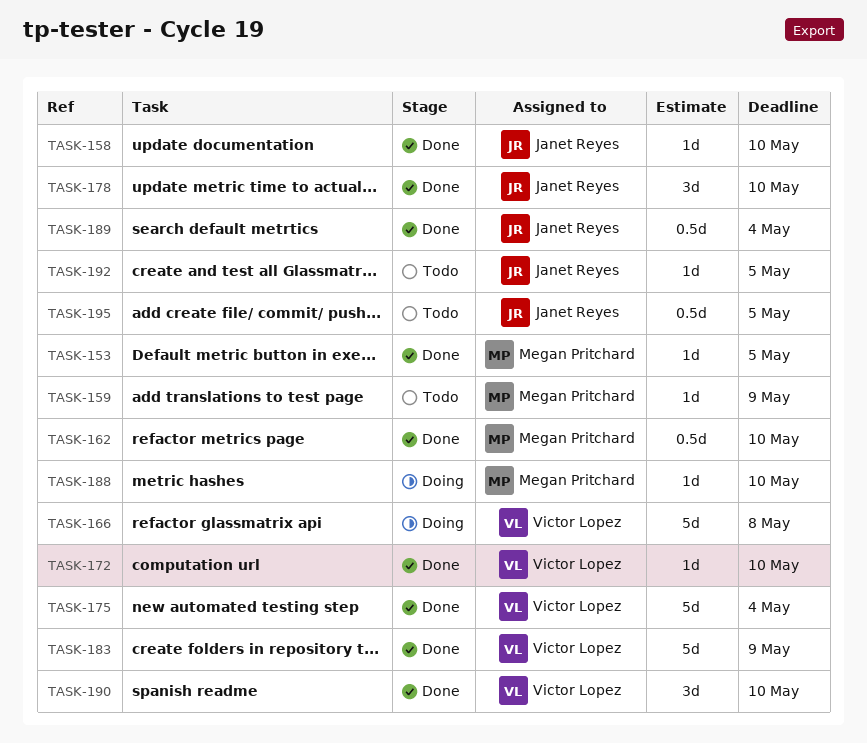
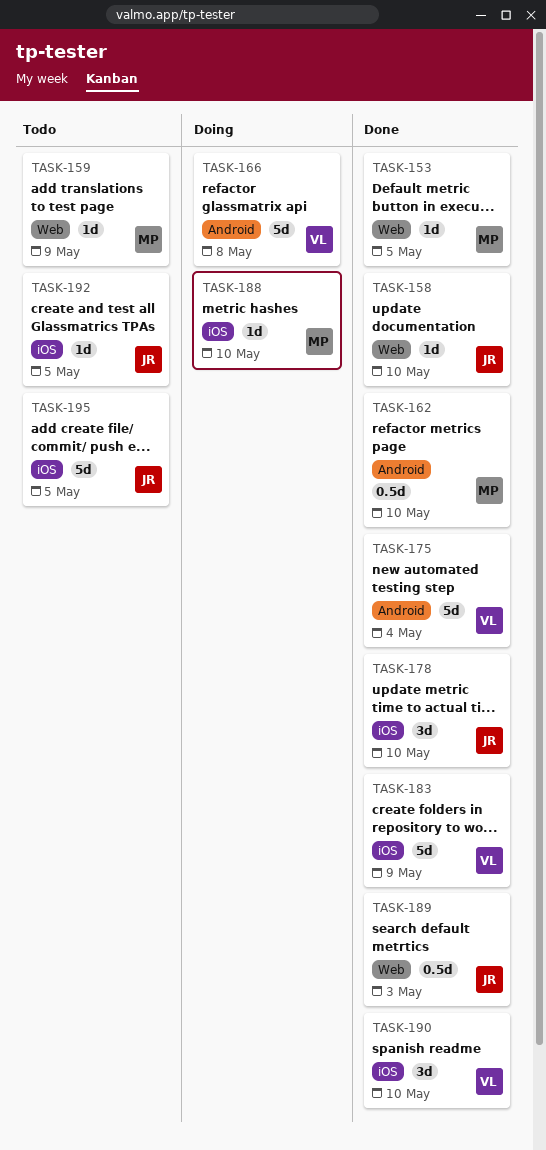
TASK-172: present -> none
TASK-189, due: May 4 -> May 3
TASK-195, estimate: 0.5d -> 5d

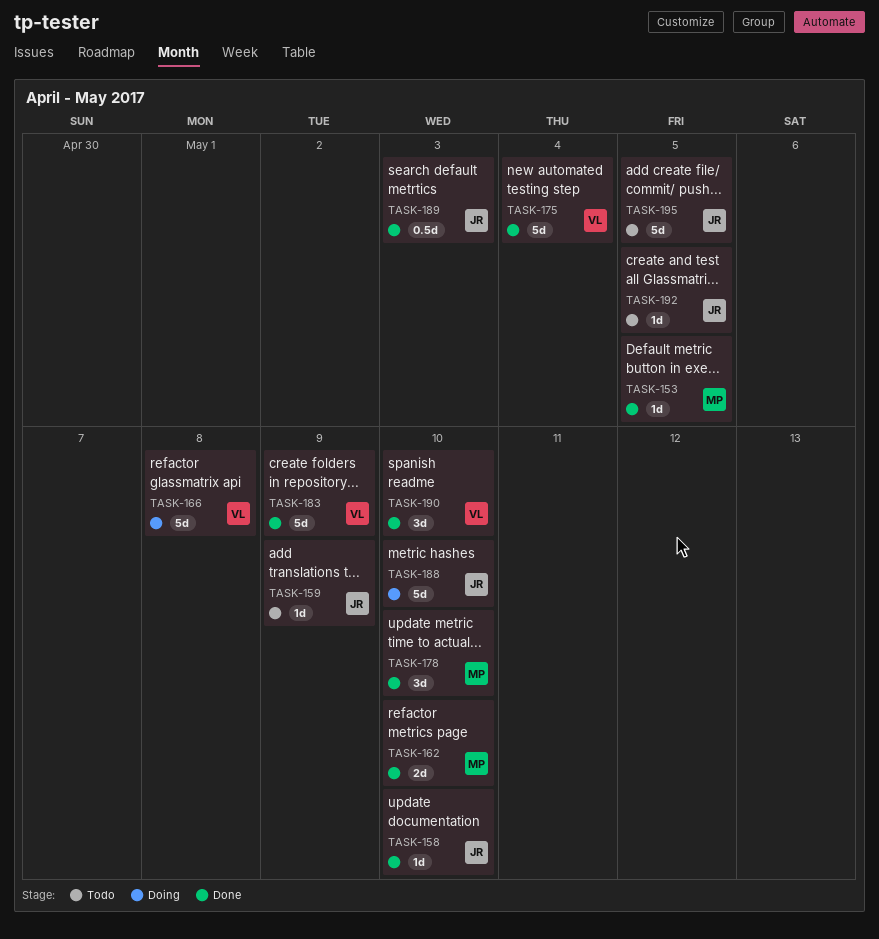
TASK-159, owner: MP -> JR
TASK-162, estimate: 0.5d -> 2d
TASK-178, owner: JR -> MP
TASK-188, owner: MP -> JR
TASK-188, estimate: 1d -> 5d

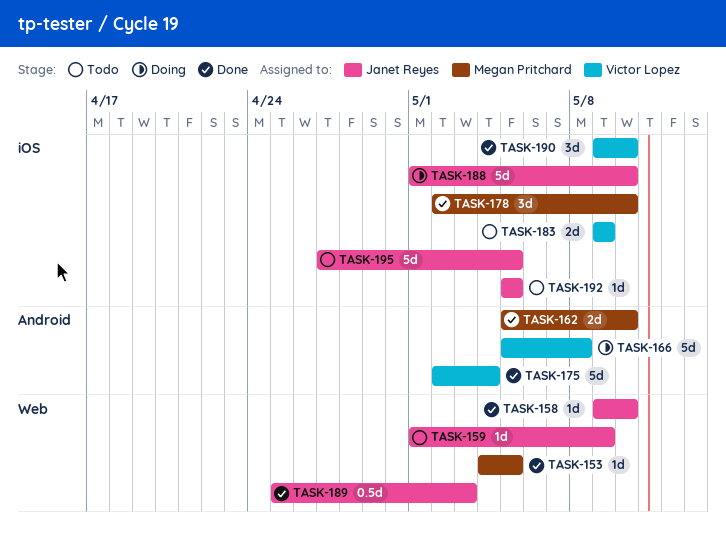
TASK-183, status: Done -> Todo
TASK-183, estimate: 5d -> 2d

